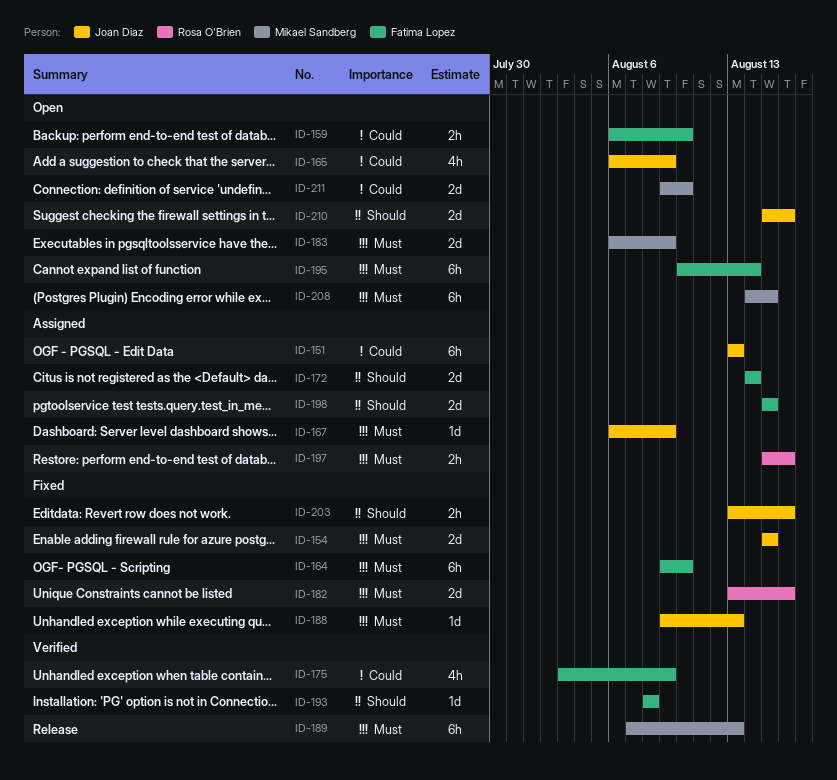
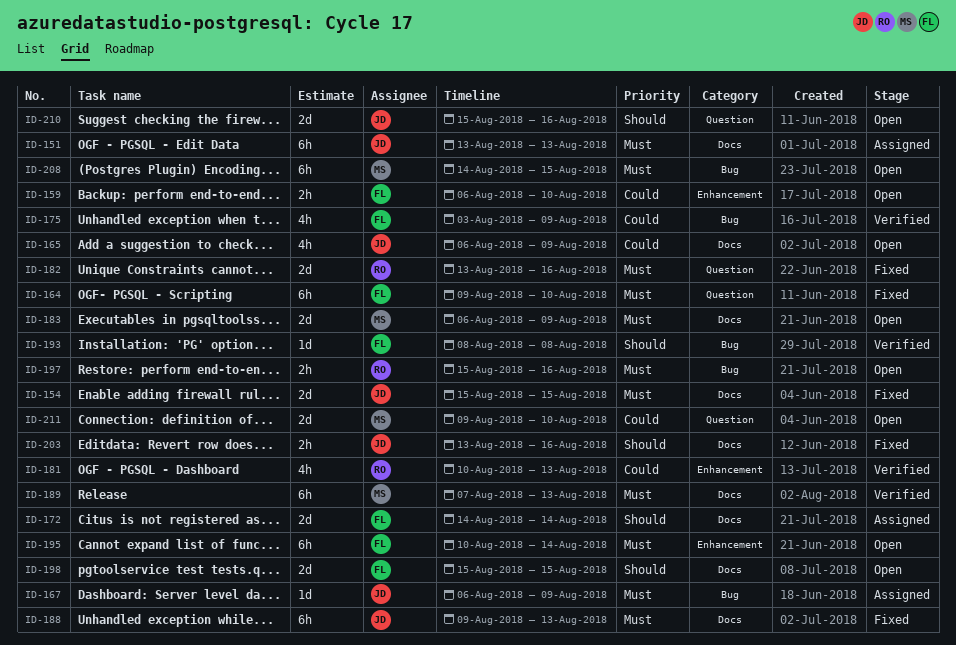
ID-151, priority: Could -> Must
ID-181: none -> present
ID-188, estimate: 1d -> 6h
ID-197, status: Assigned -> Open
ID-198, status: Assigned -> Open

